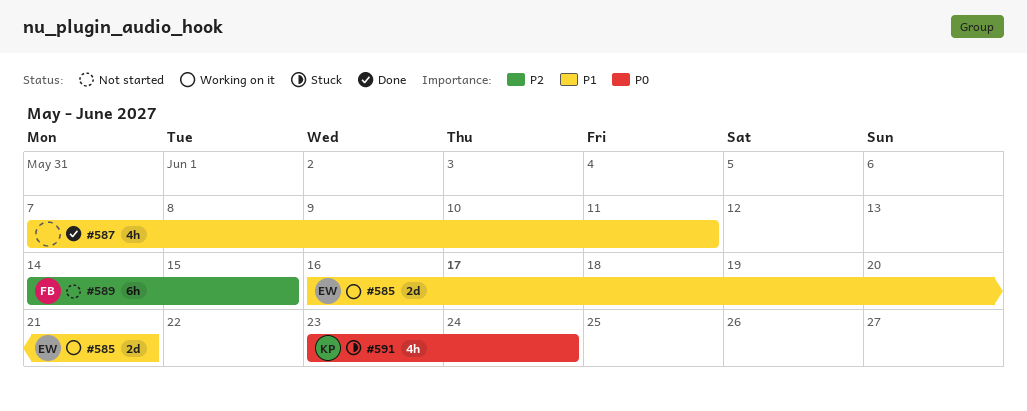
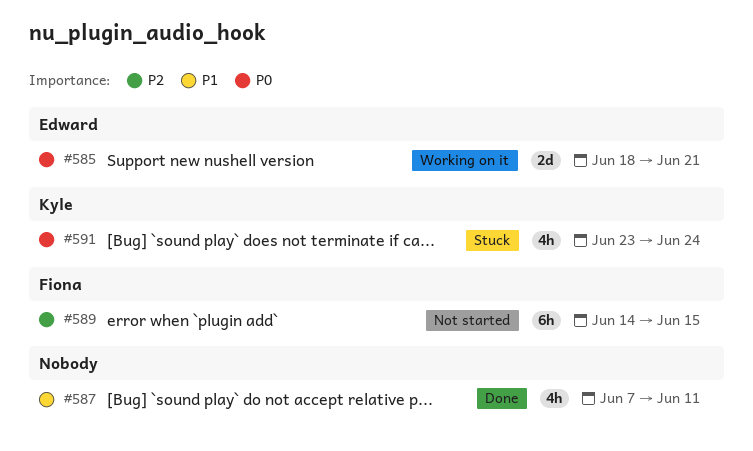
#585, priority: P1 -> P0
#585, start: Jun 16 -> Jun 18

